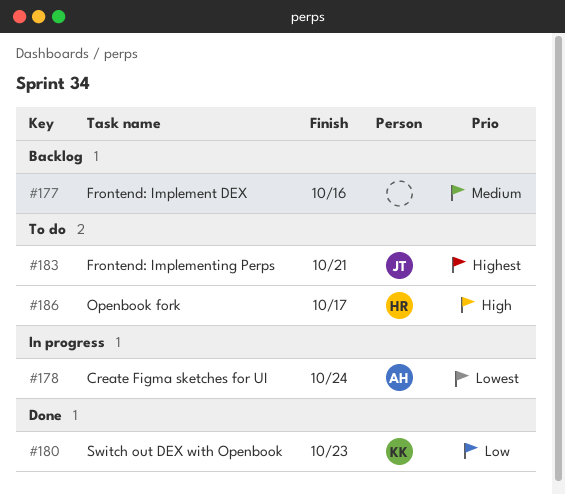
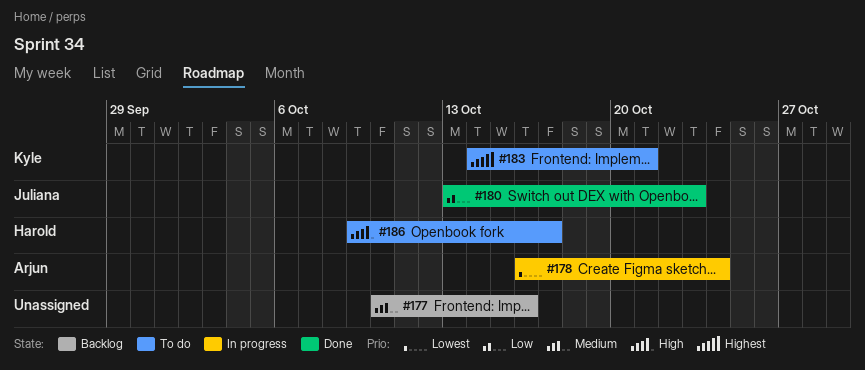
#180, owner: Kyle -> Juliana
#183, owner: Juliana -> Kyle

